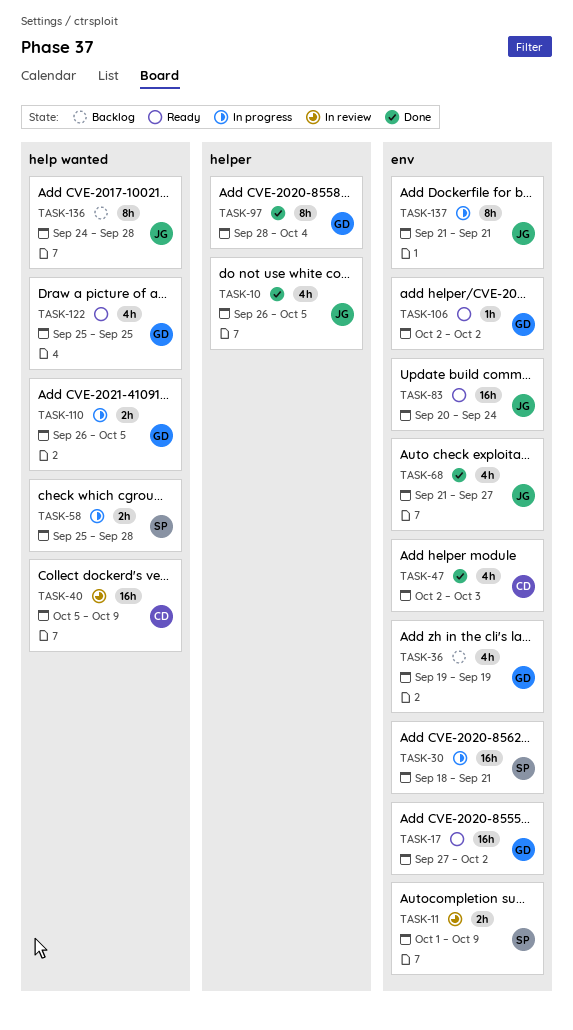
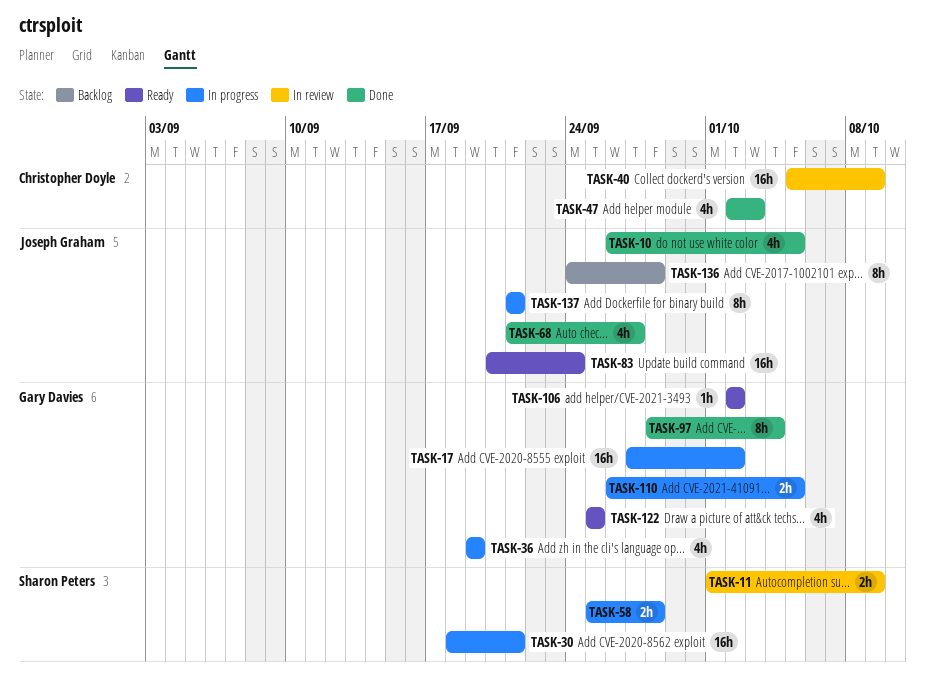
TASK-17, status: Ready -> In progress
TASK-36, status: Backlog -> In progress

